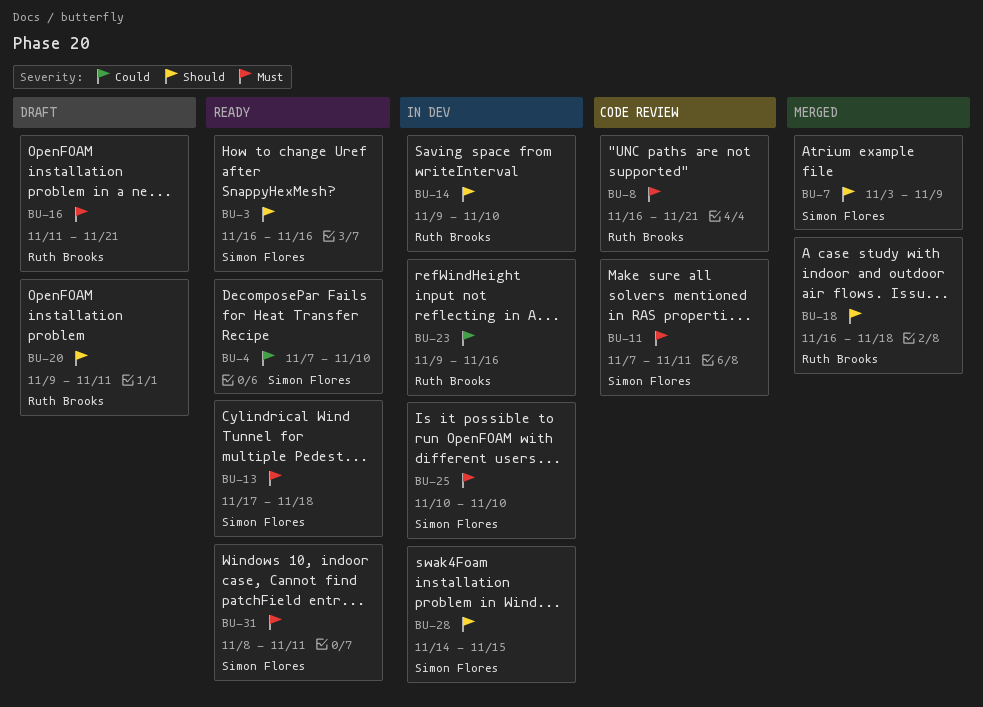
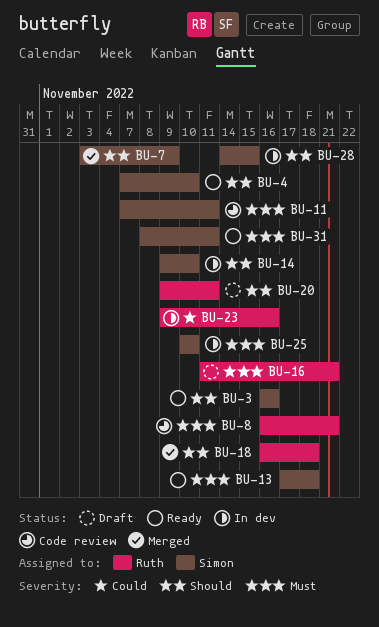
BU-4, priority: Could -> Should
BU-14, owner: Ruth Brooks -> Simon Flores

